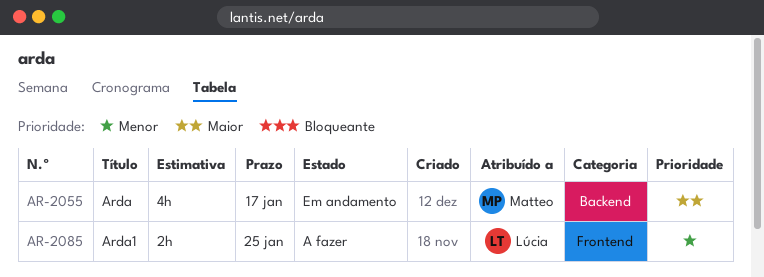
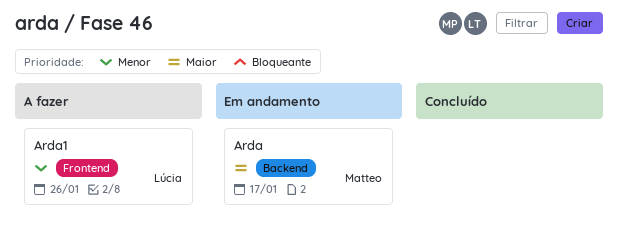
Arda1, due: Jan 25 -> Jan 26

